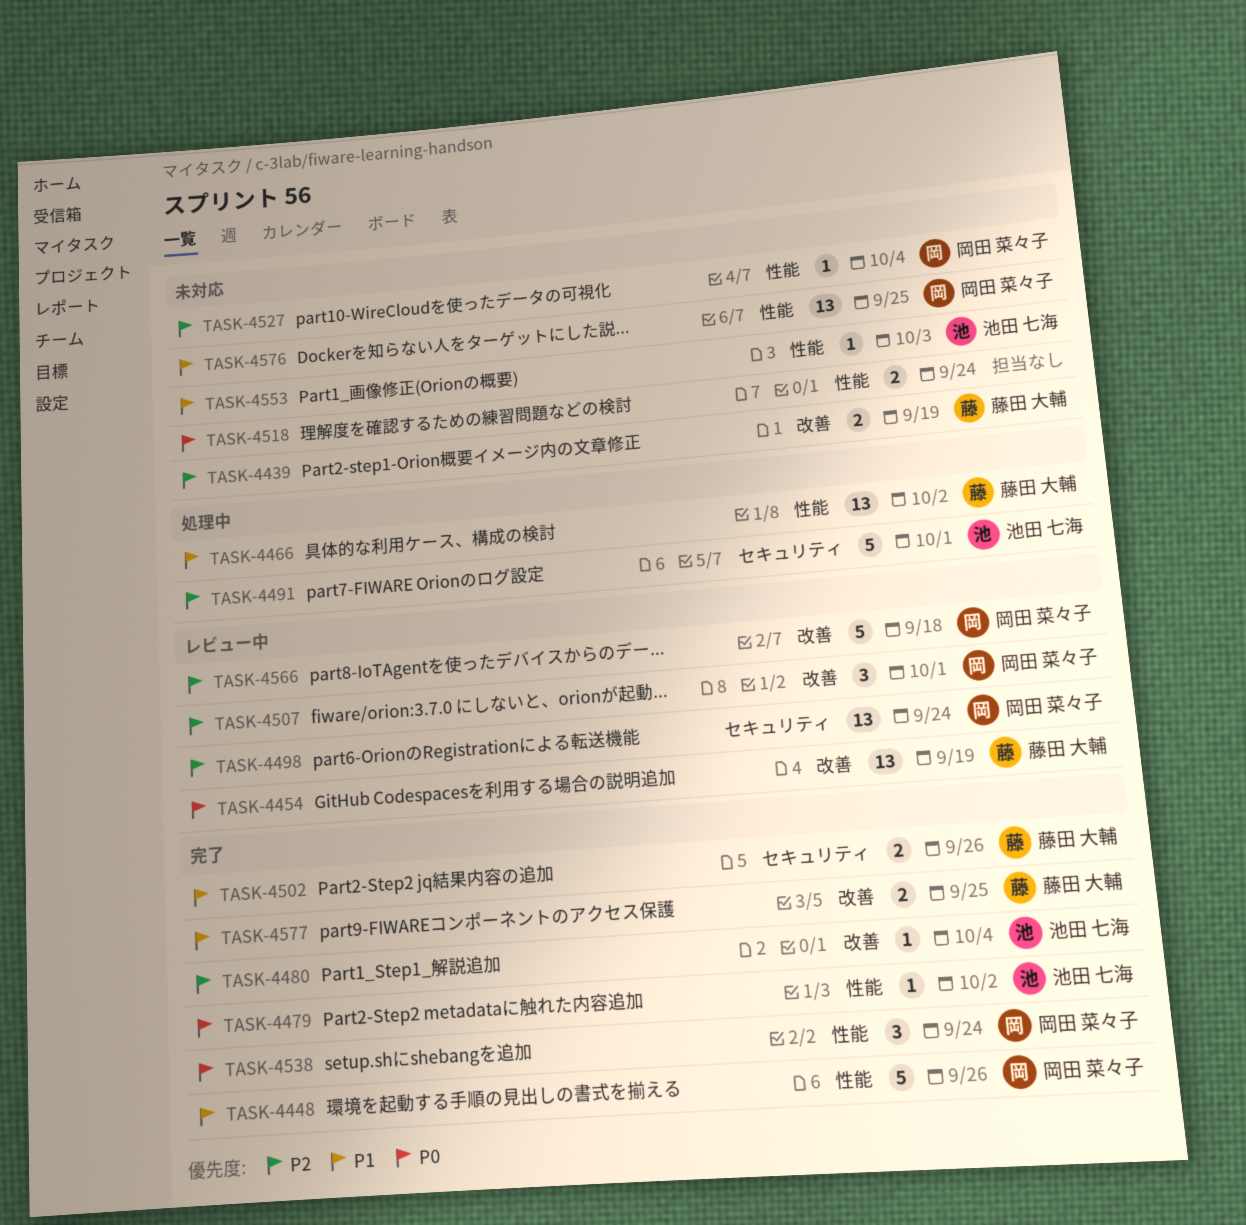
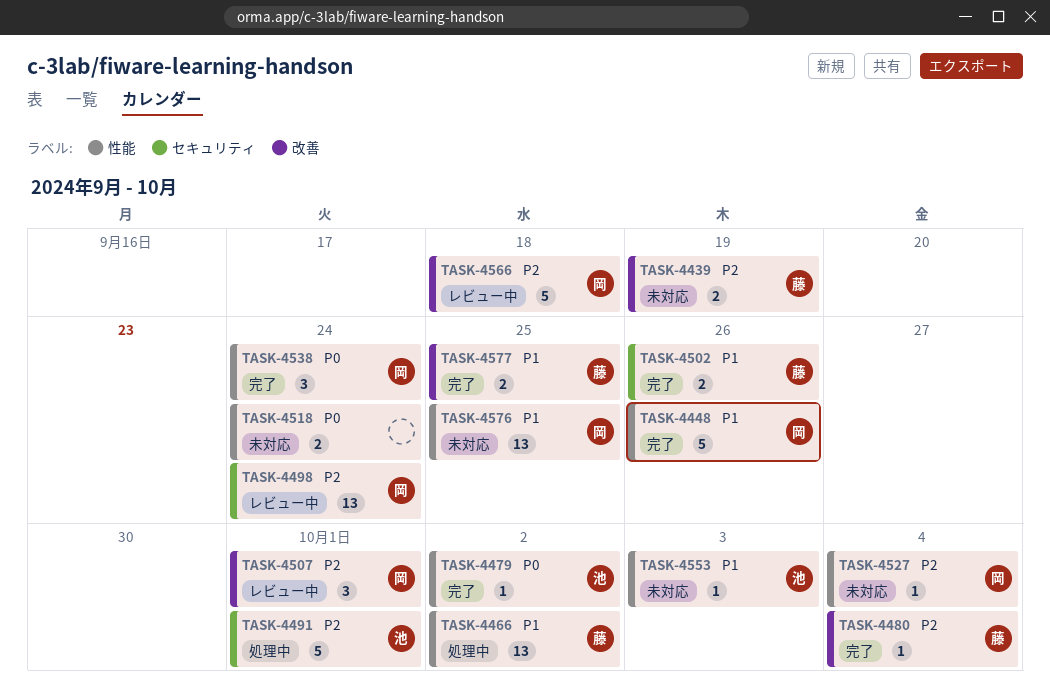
TASK-4454: present -> none
TASK-4480, owner: 池田 七海 -> 藤田 大輔

